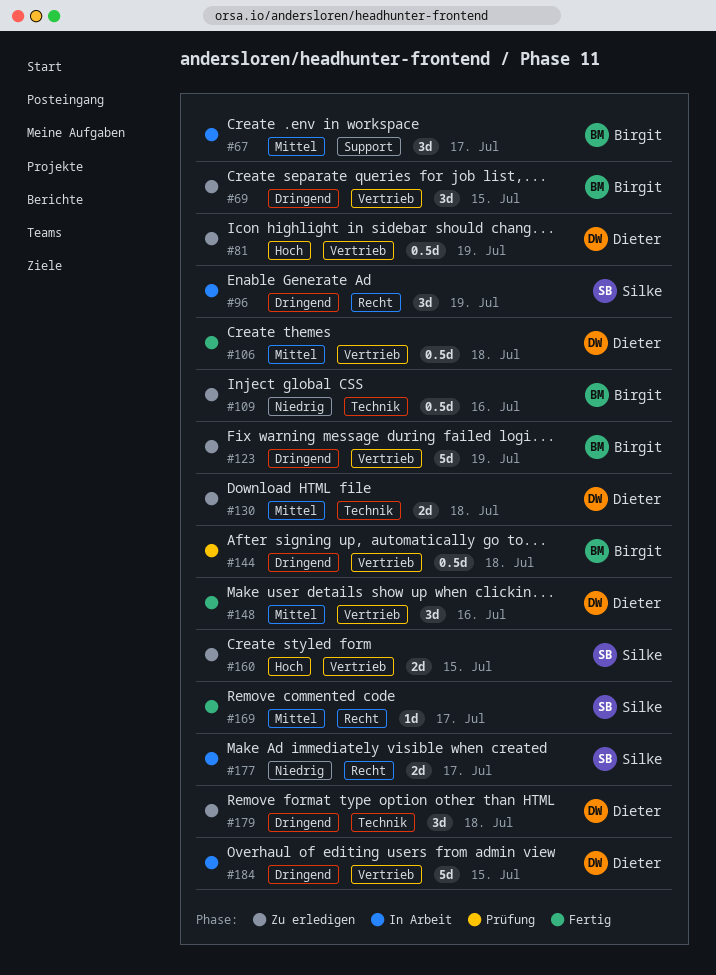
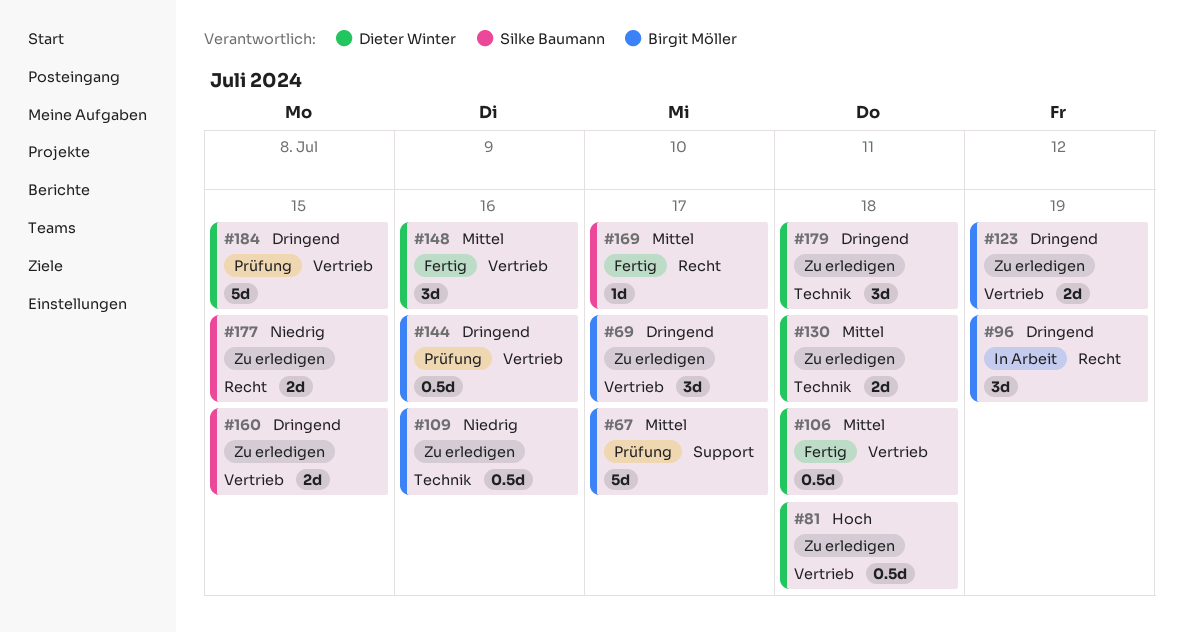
#67, status: In Arbeit -> Prüfung
#67, estimate: 3d -> 5d
#69, due: Jul 15 -> Jul 17
#81, due: Jul 19 -> Jul 18
#96, owner: Silke Baumann -> Birgit Möller
#123, estimate: 5d -> 2d
#144, due: Jul 18 -> Jul 16
#160, priority: Hoch -> Dringend
#177, status: In Arbeit -> Zu erledigen
#177, due: Jul 17 -> Jul 15
#184, status: In Arbeit -> Prüfung

